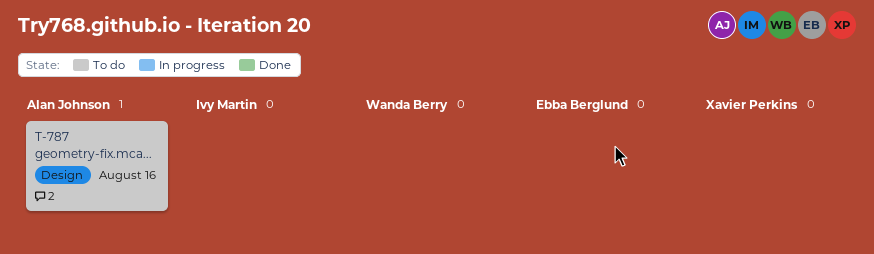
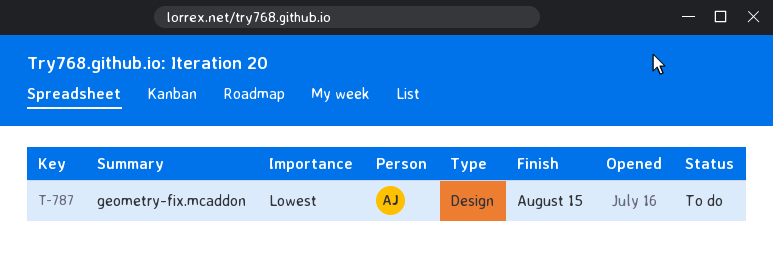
T-787, due: Aug 16 -> Aug 15

